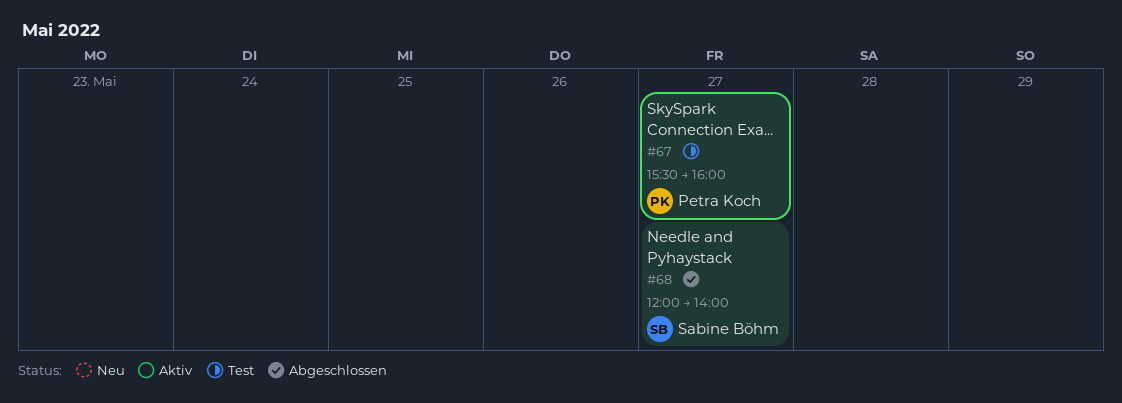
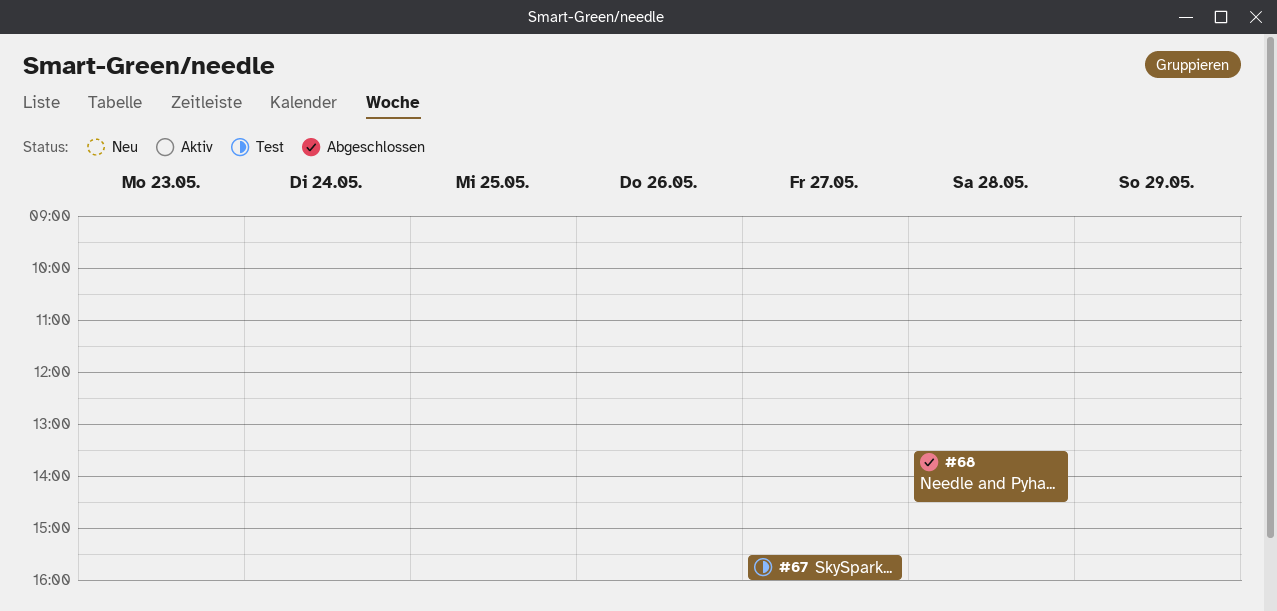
#68, day: May 27 -> May 28
#68, begins: 12:00 -> 13:30
#68, ends: 14:00 -> 14:30

